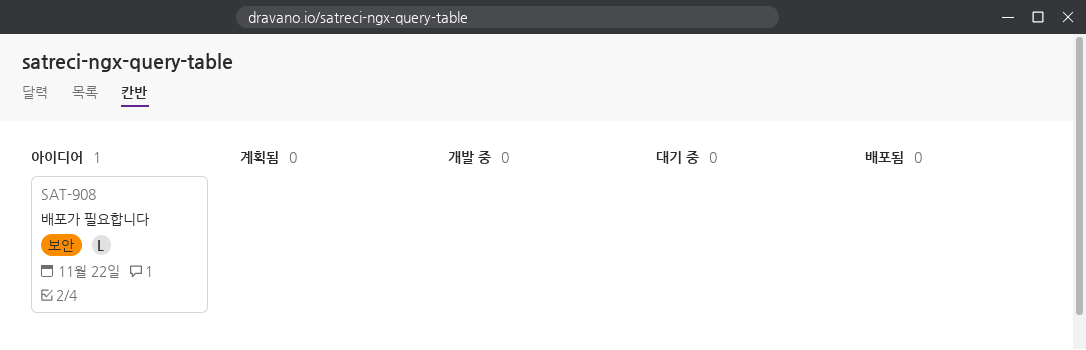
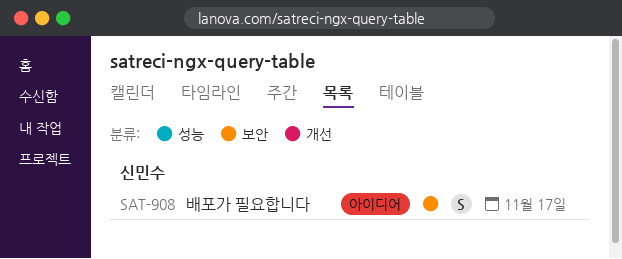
SAT-908, estimate: L -> S
SAT-908, due: Nov 22 -> Nov 17

